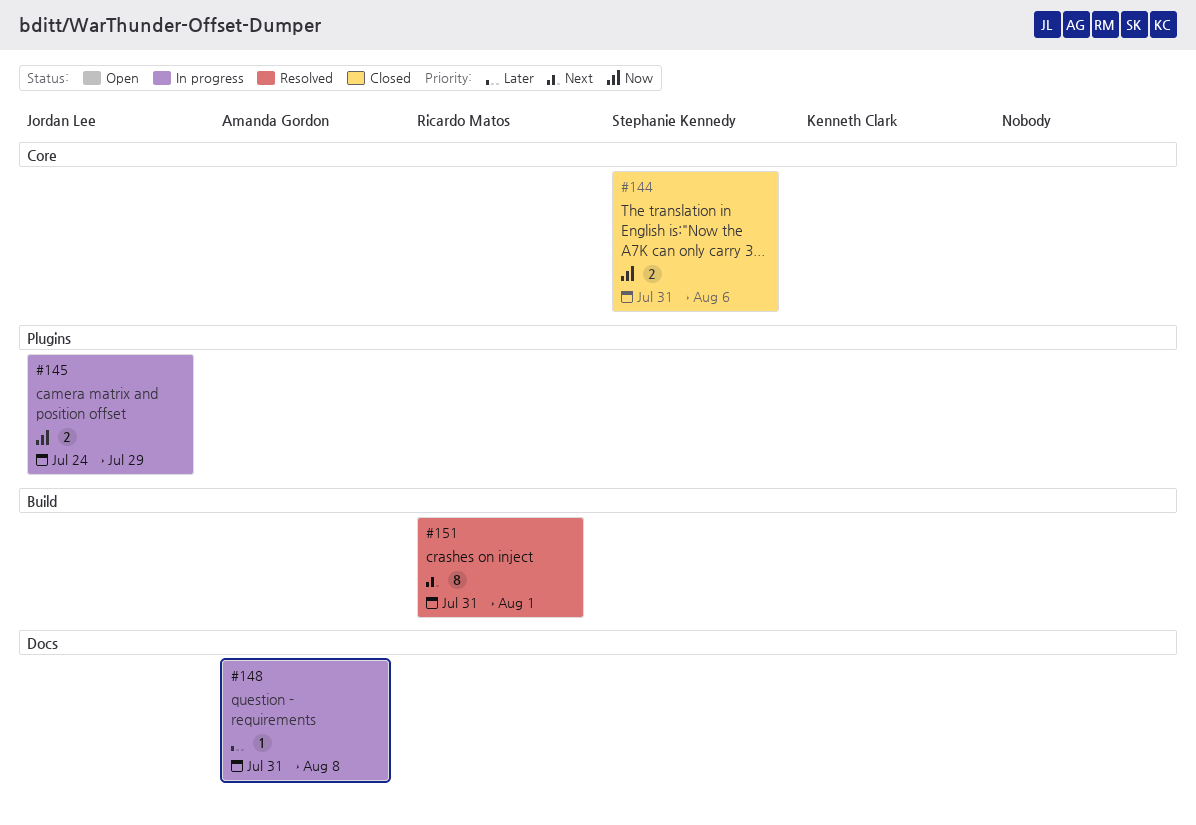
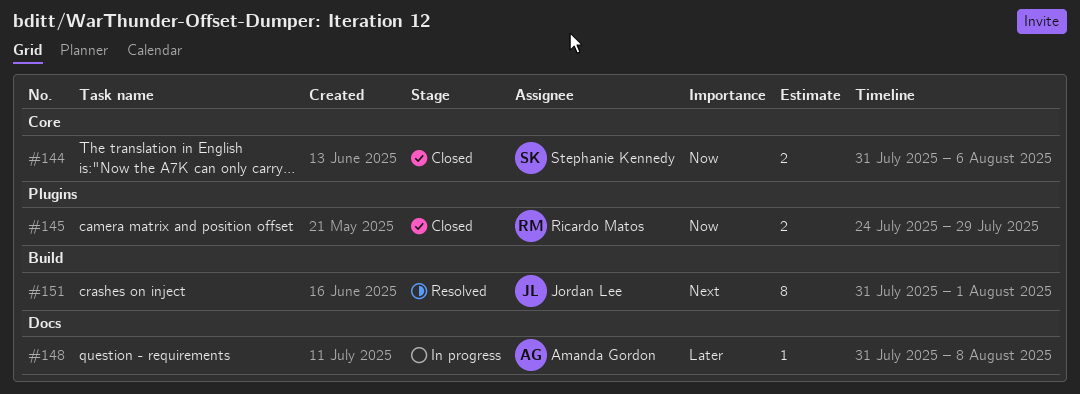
#145, status: In progress -> Closed
#145, owner: Jordan Lee -> Ricardo Matos
#151, owner: Ricardo Matos -> Jordan Lee

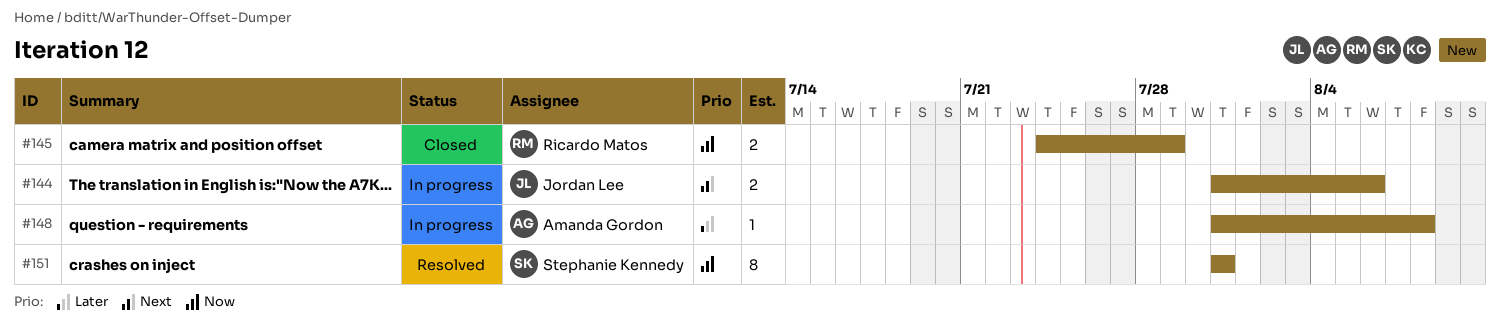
#144, status: Closed -> In progress
#144, owner: Stephanie Kennedy -> Jordan Lee
#144, priority: Now -> Next
#151, owner: Jordan Lee -> Stephanie Kennedy
#151, priority: Next -> Now
#151, due: Aug 1 -> Jul 31

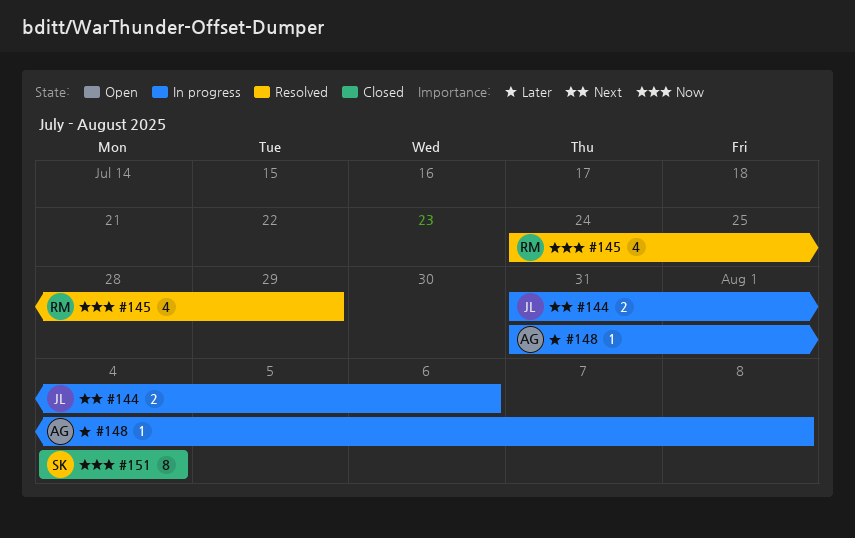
#145, status: Closed -> Resolved
#145, estimate: 2 -> 4
#151, status: Resolved -> Closed
#151, start: Jul 31 -> Aug 4
#151, due: Jul 31 -> Aug 4

